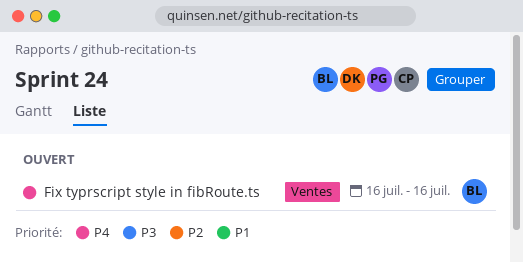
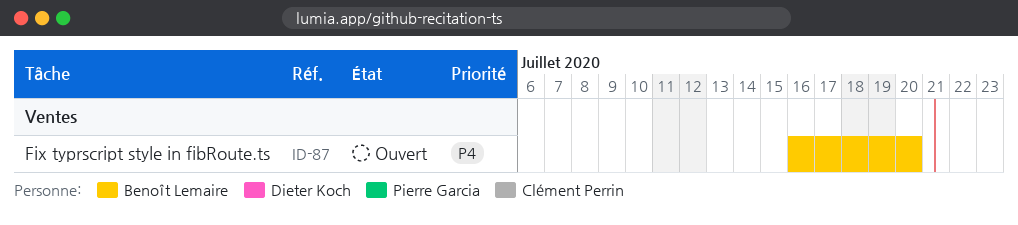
Fix typrscript style in fibRoute.ts, due: Jul 16 -> Jul 20

